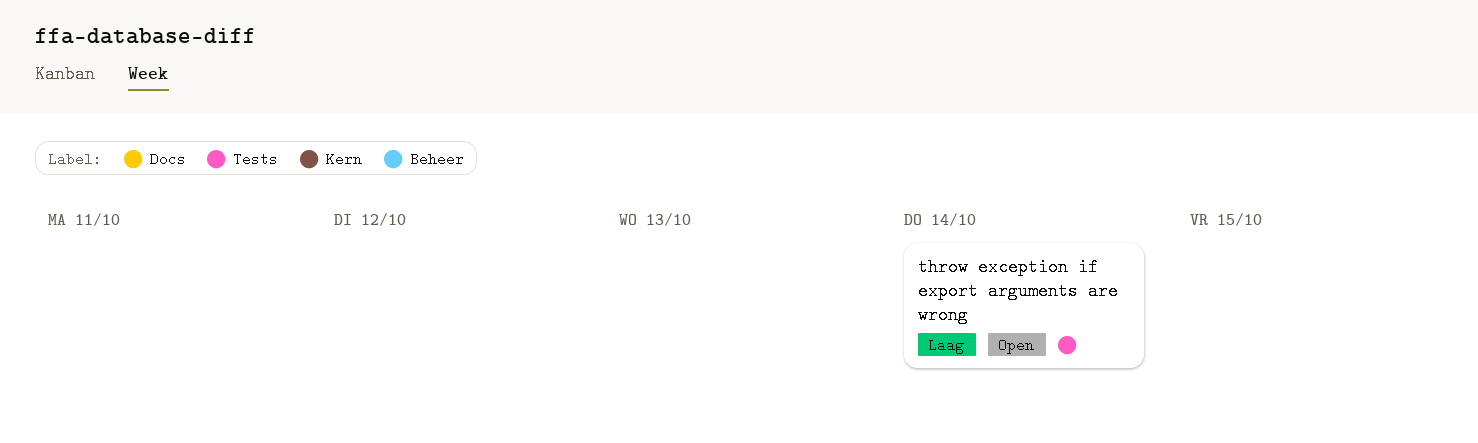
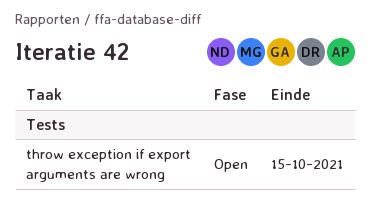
throw exception if export arguments are wrong, due: Oct 14 -> Oct 15

